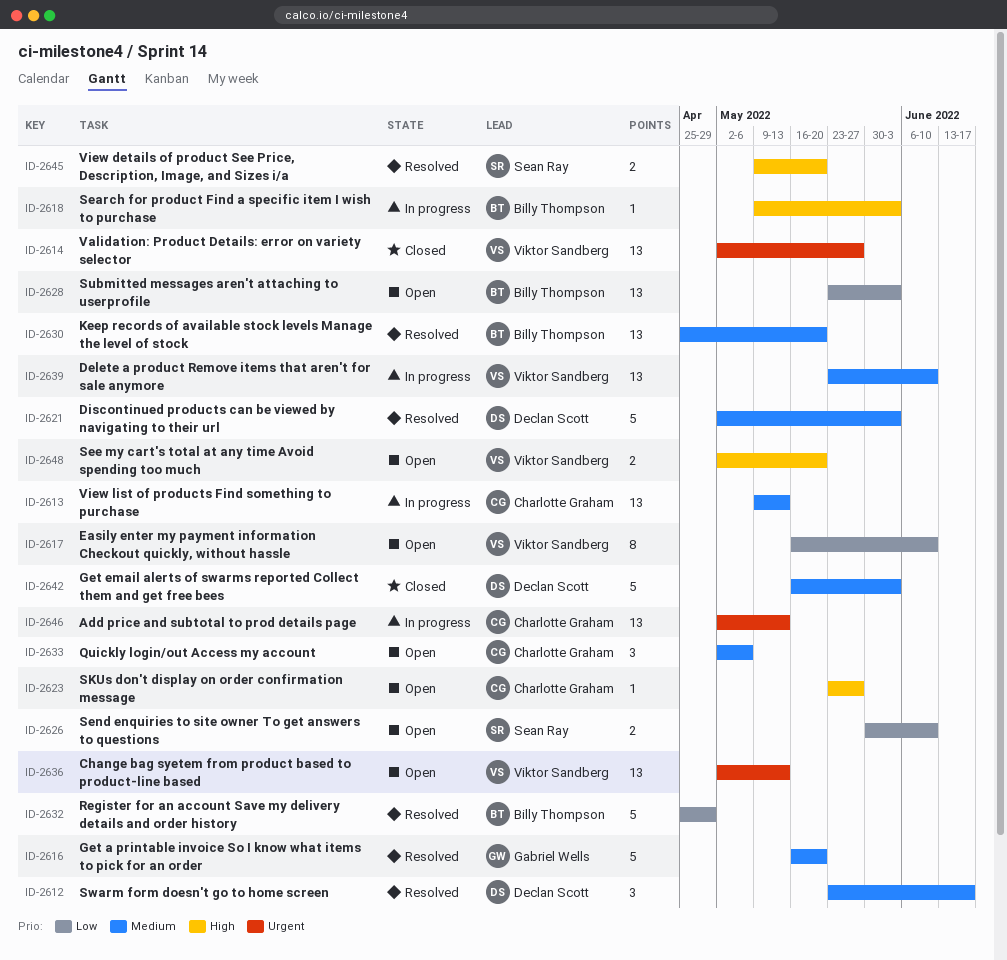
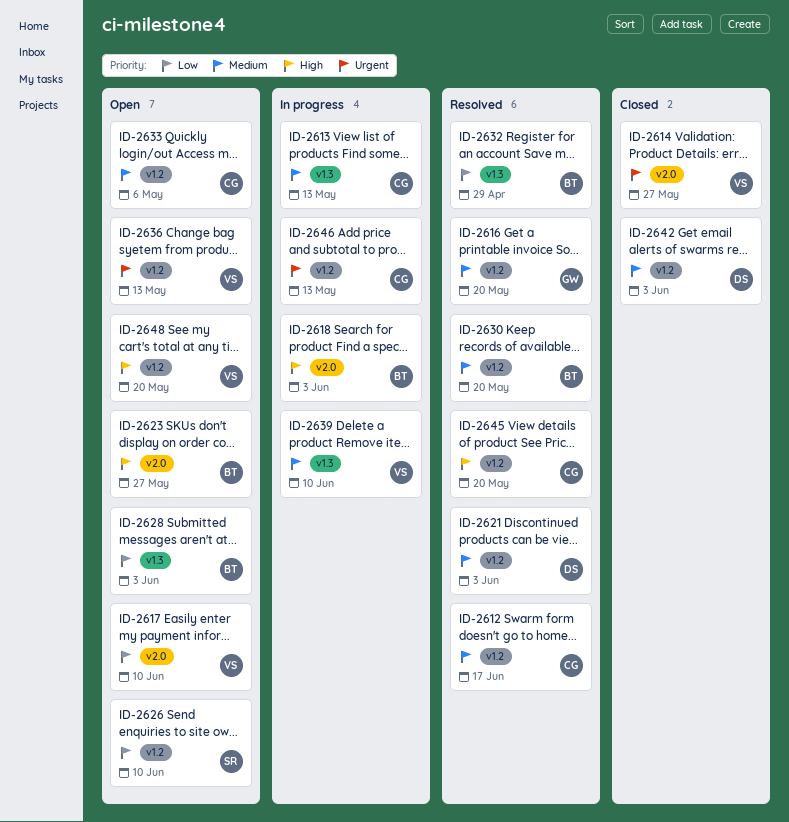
ID-2612, owner: Declan Scott -> Charlotte Graham
ID-2623, owner: Charlotte Graham -> Billy Thompson
ID-2645, owner: Sean Ray -> Charlotte Graham

